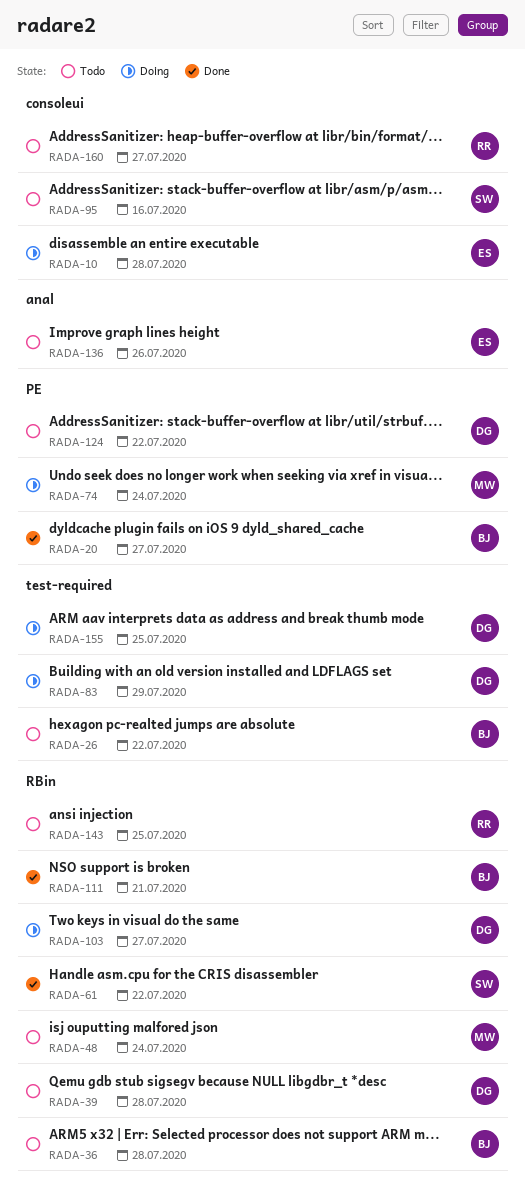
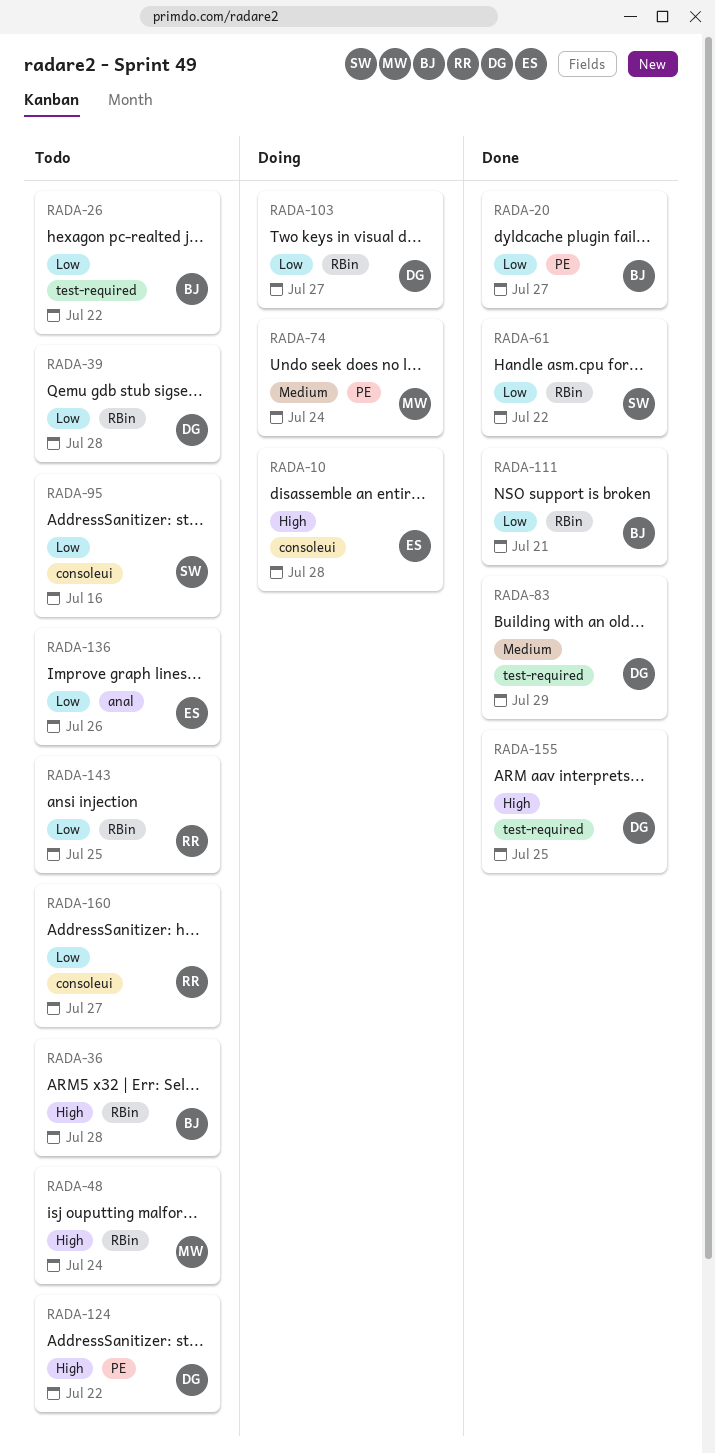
RADA-83, status: Doing -> Done
RADA-155, status: Doing -> Done

